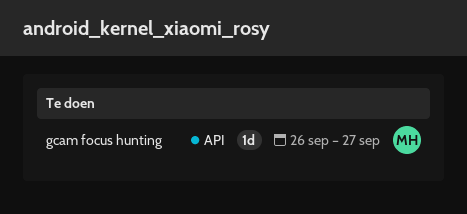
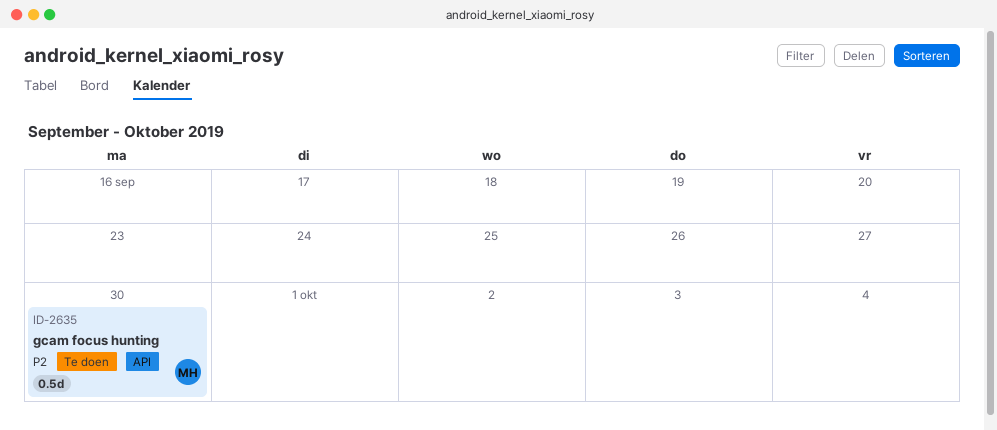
gcam focus hunting, estimate: 1d -> 0.5d
gcam focus hunting, due: Sep 27 -> Sep 30

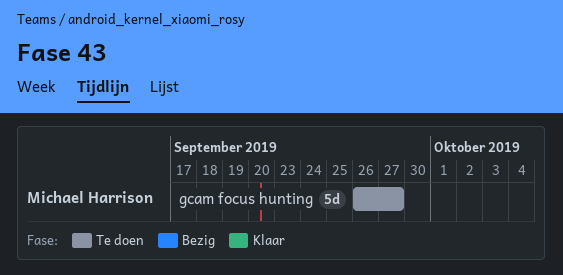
gcam focus hunting, estimate: 0.5d -> 5d
gcam focus hunting, due: Sep 30 -> Sep 27

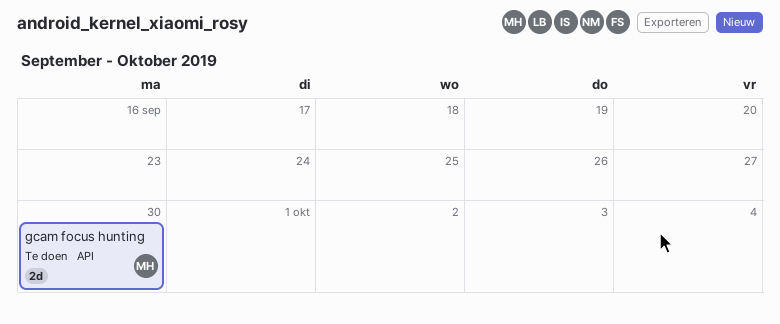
gcam focus hunting, estimate: 5d -> 2d
gcam focus hunting, due: Sep 27 -> Sep 30

